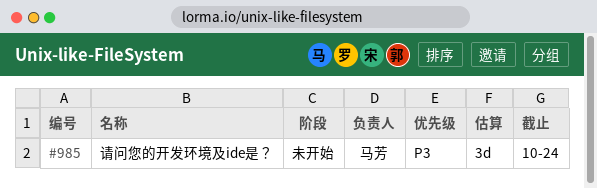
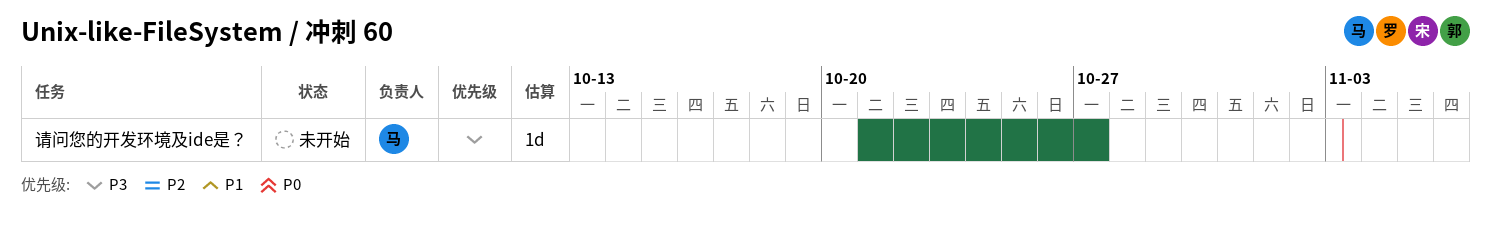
请问您的开发环境及ide是？, estimate: 3d -> 1d
请问您的开发环境及ide是？, due: Oct 24 -> Oct 27

